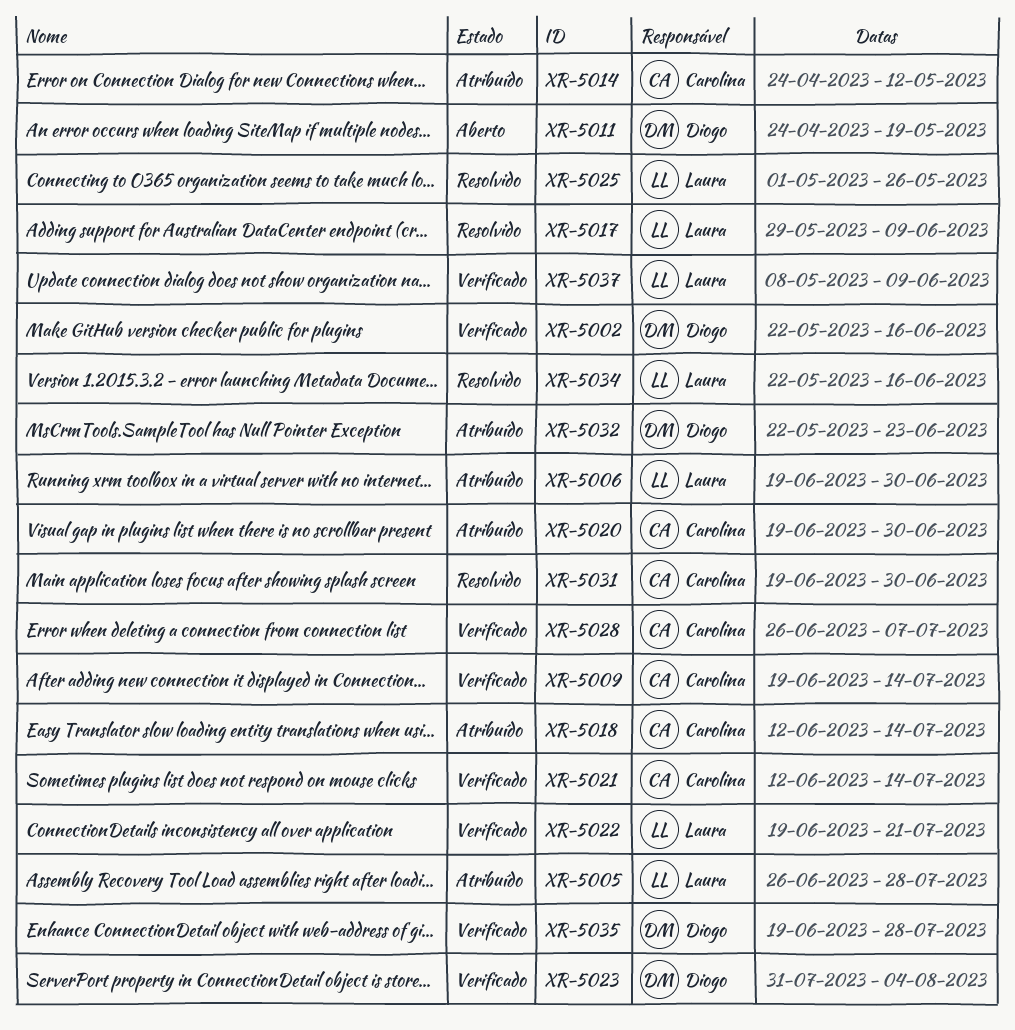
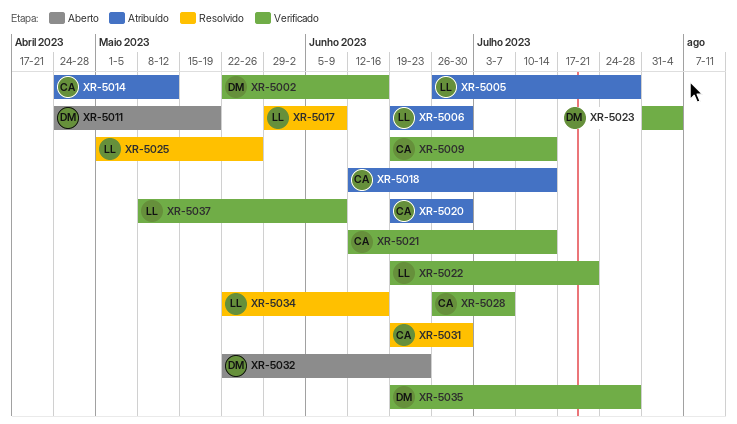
XR-5032, status: Atribuído -> Aberto

